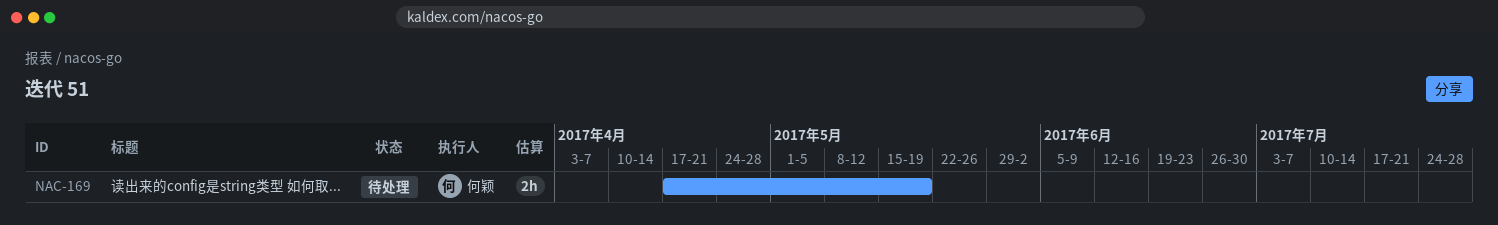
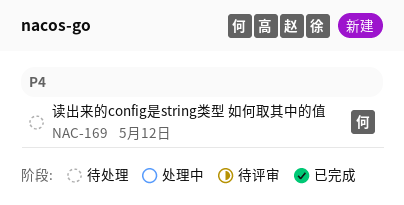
NAC-169, due: May 19 -> May 12

